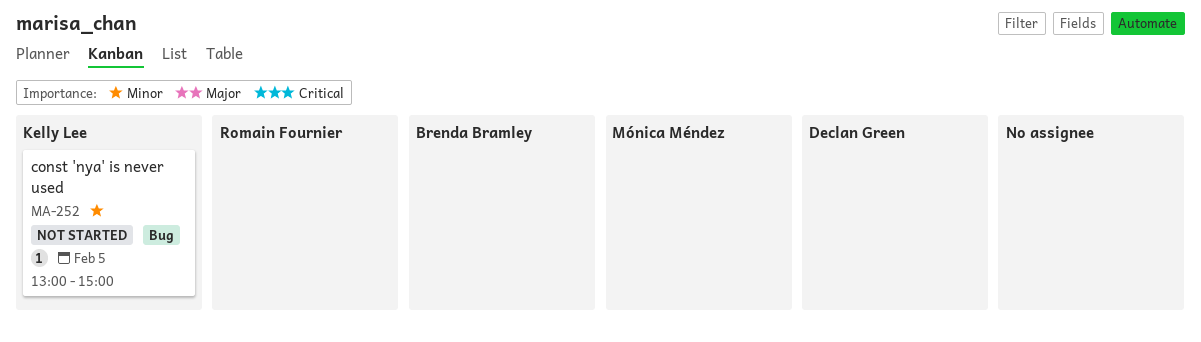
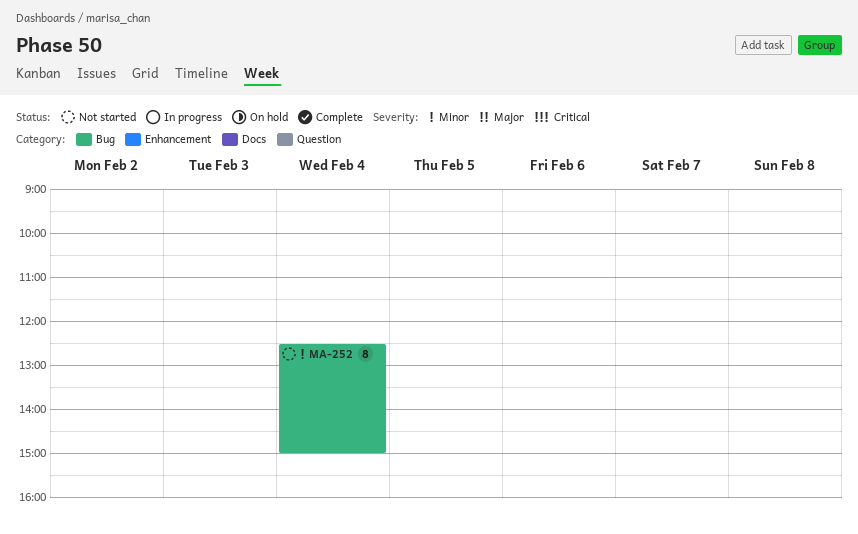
MA-252, estimate: 1 -> 8
MA-252, day: Feb 5 -> Feb 4
MA-252, begins: 13:00 -> 12:30

